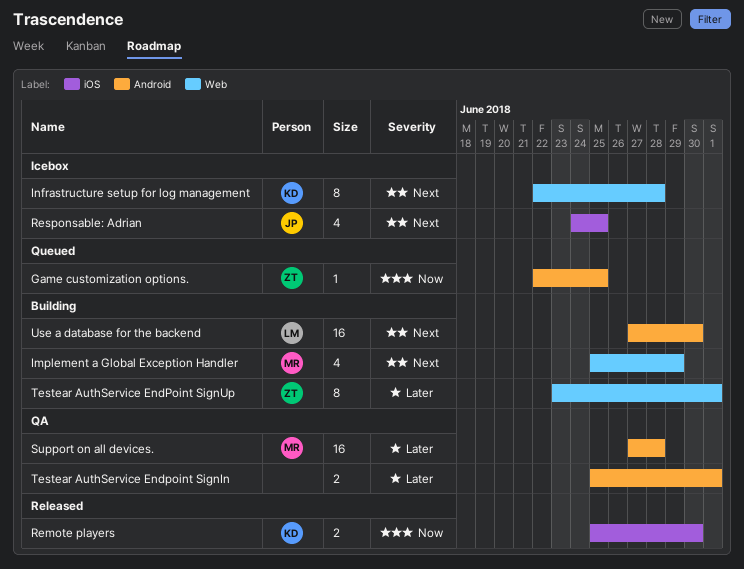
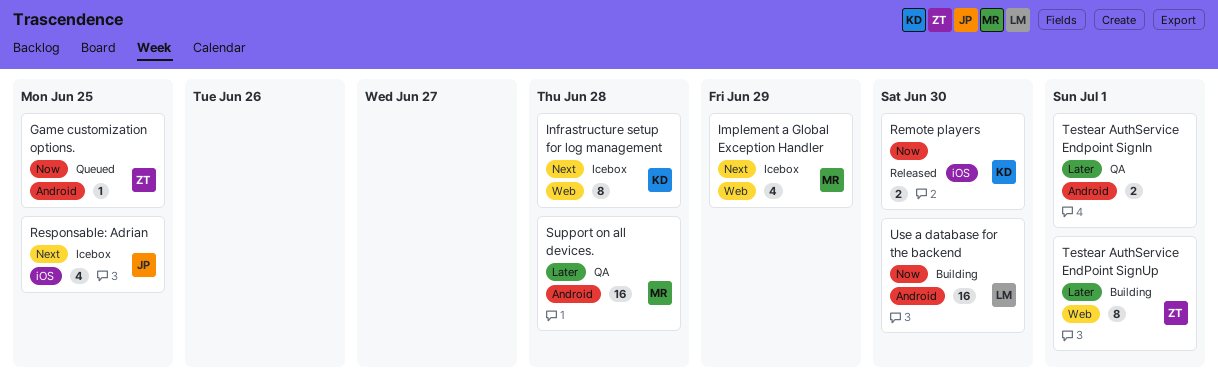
Implement a Global Exception Handler, status: Building -> Icebox
Use a database for the backend, priority: Next -> Now

